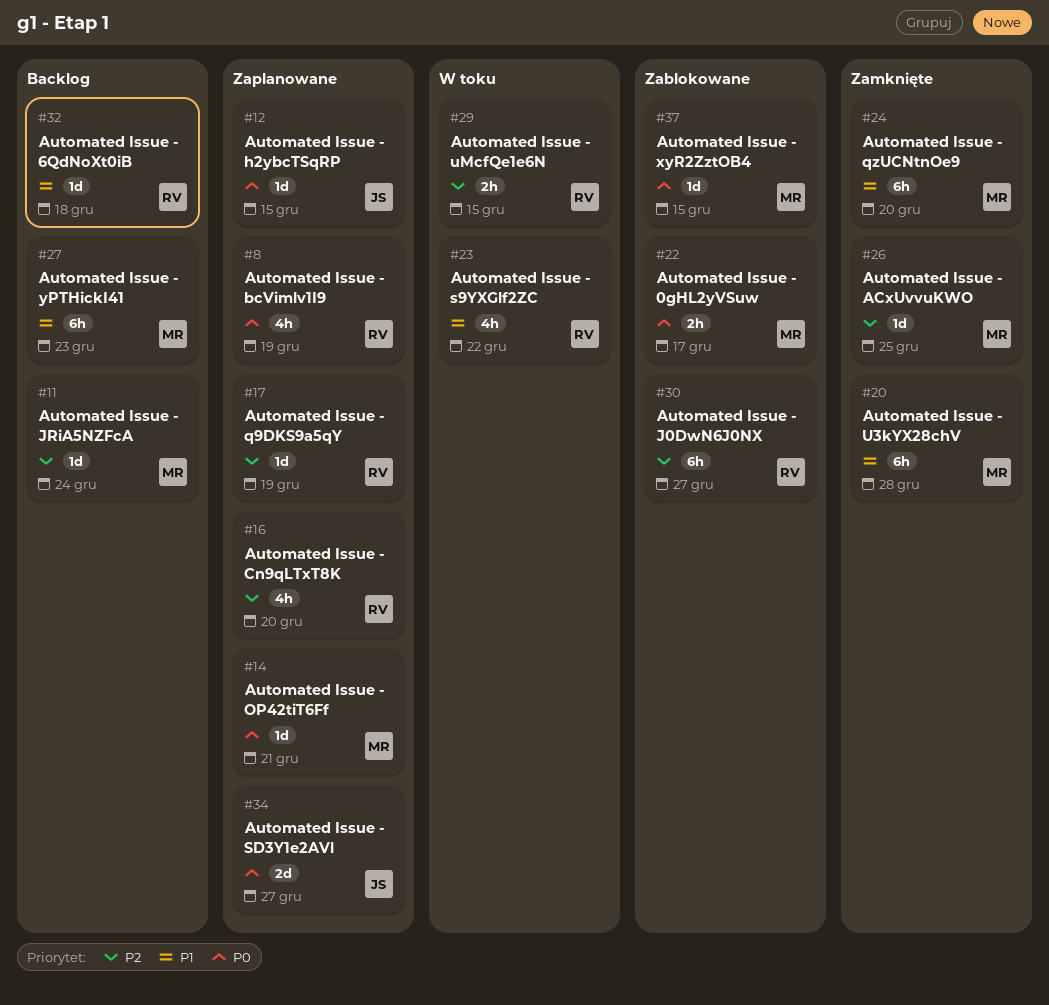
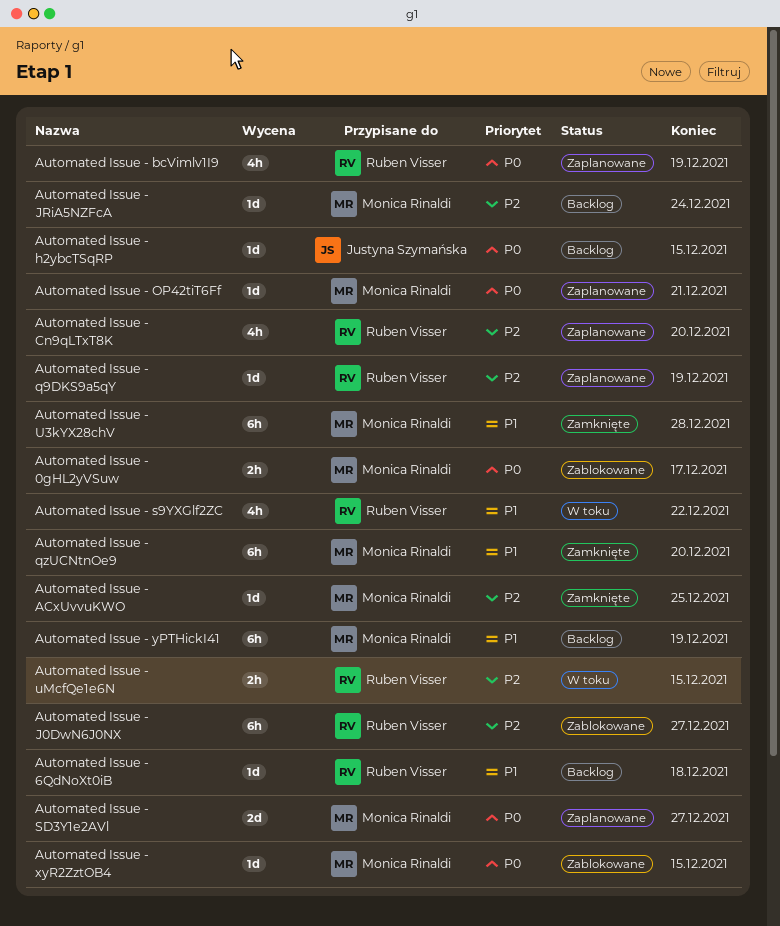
Automated Issue - h2ybcTSqRP, status: Zaplanowane -> Backlog
Automated Issue - SD3Y1e2AVl, owner: Justyna Szymańska -> Monica Rinaldi
Automated Issue - yPTHickI41, due: Dec 23 -> Dec 19

